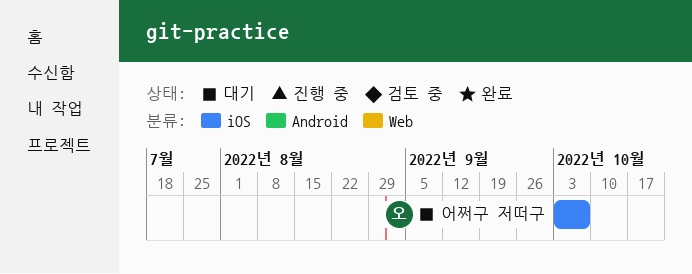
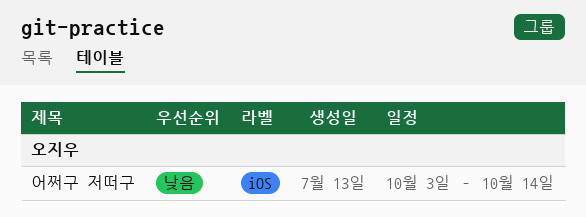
어쩌구 저떠구, due: Oct 7 -> Oct 14

